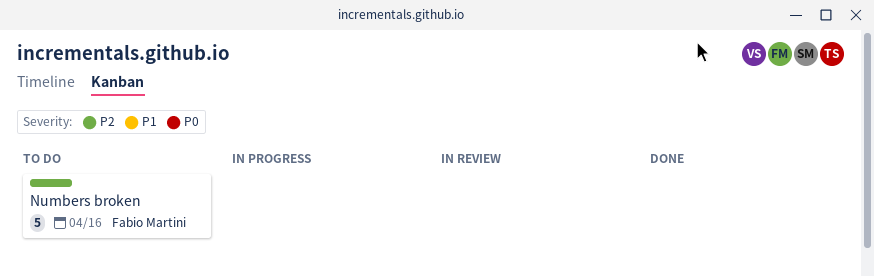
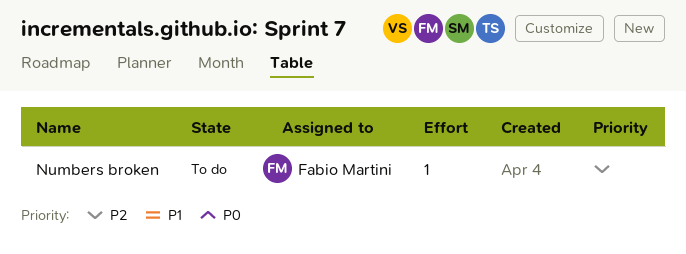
Numbers broken, estimate: 5 -> 1

